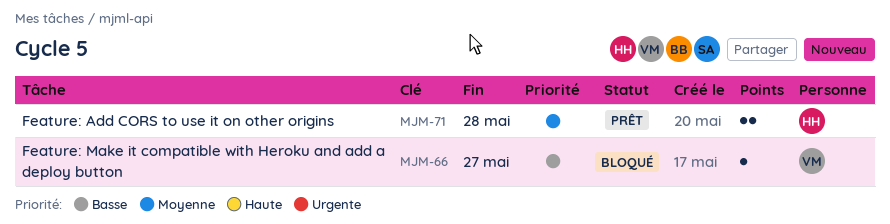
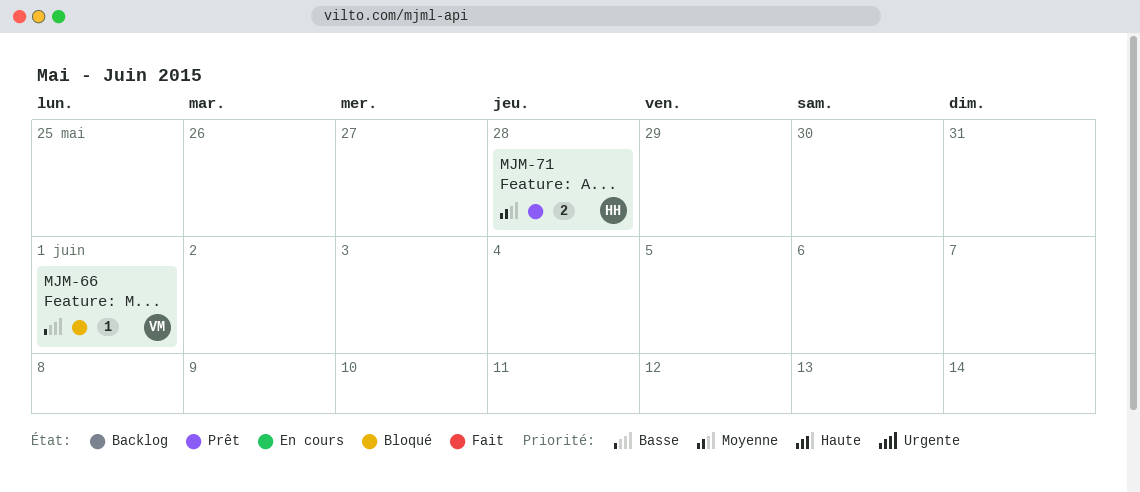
MJM-66, due: May 27 -> Jun 1

